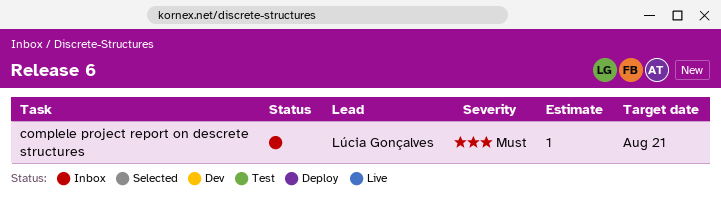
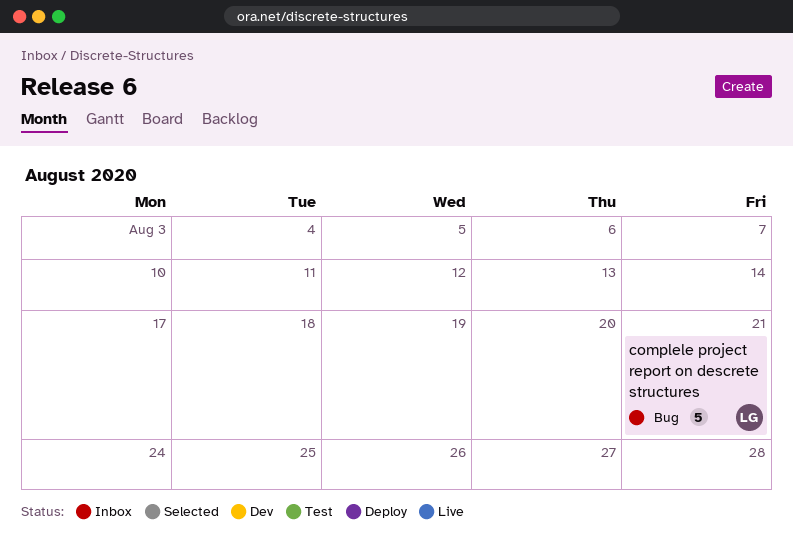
complele project report on descrete structures, estimate: 1 -> 5

